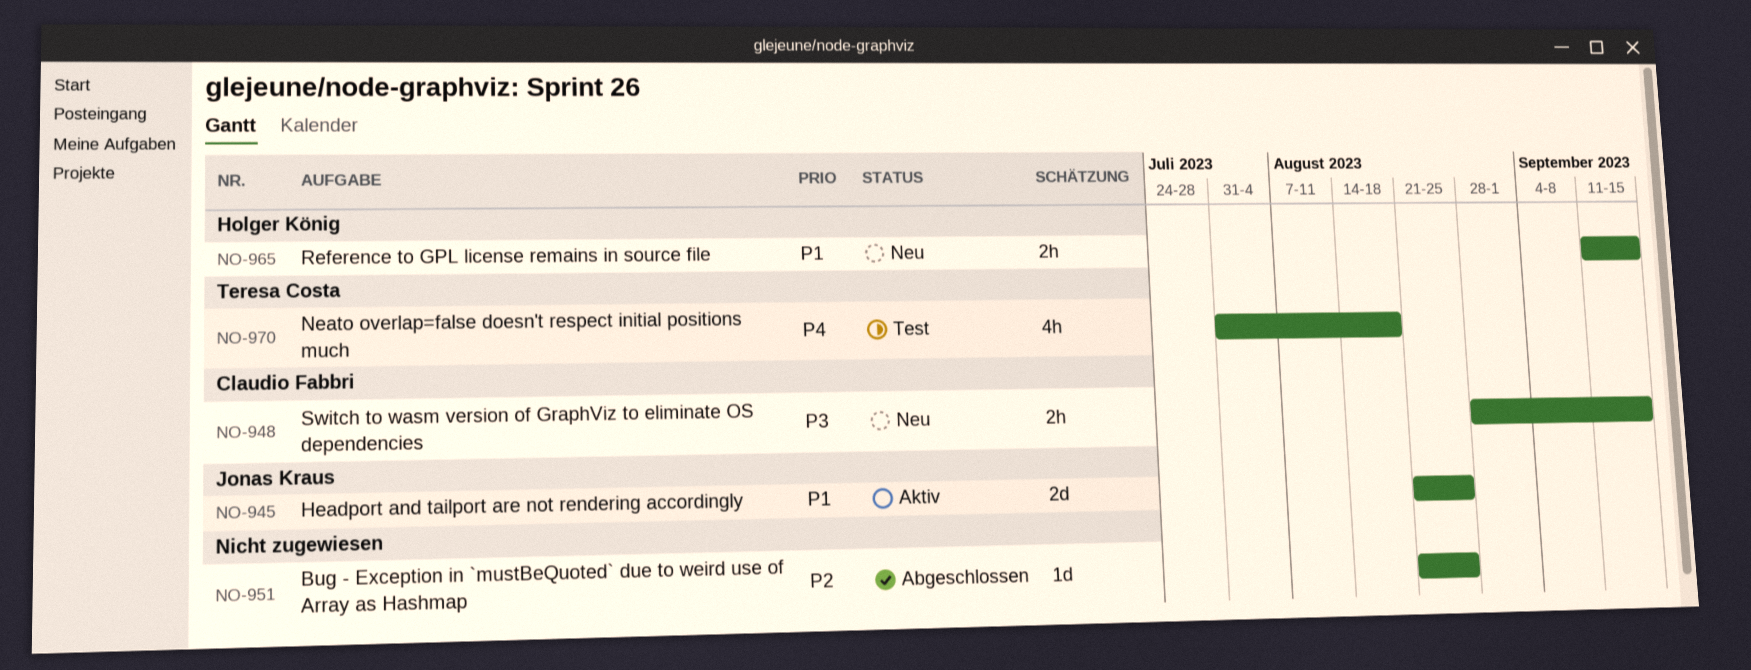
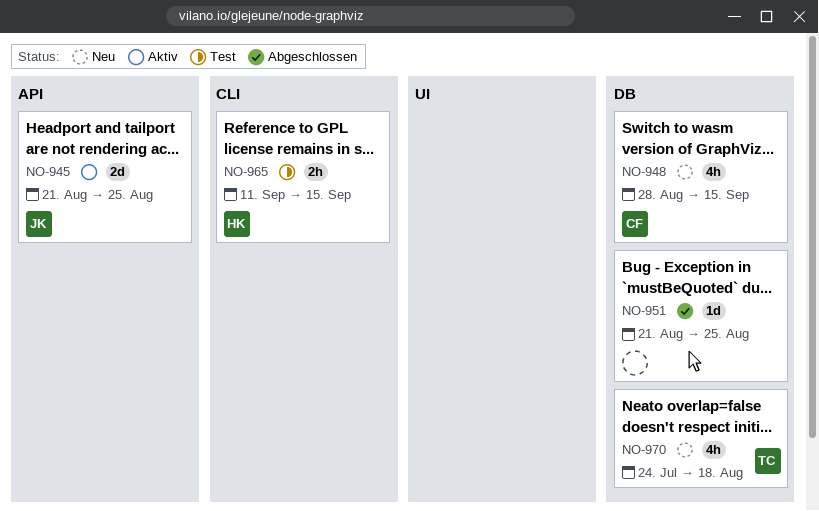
NO-948, estimate: 2h -> 4h
NO-965, status: Neu -> Test
NO-970, status: Test -> Neu
NO-970, start: Jul 31 -> Jul 24

